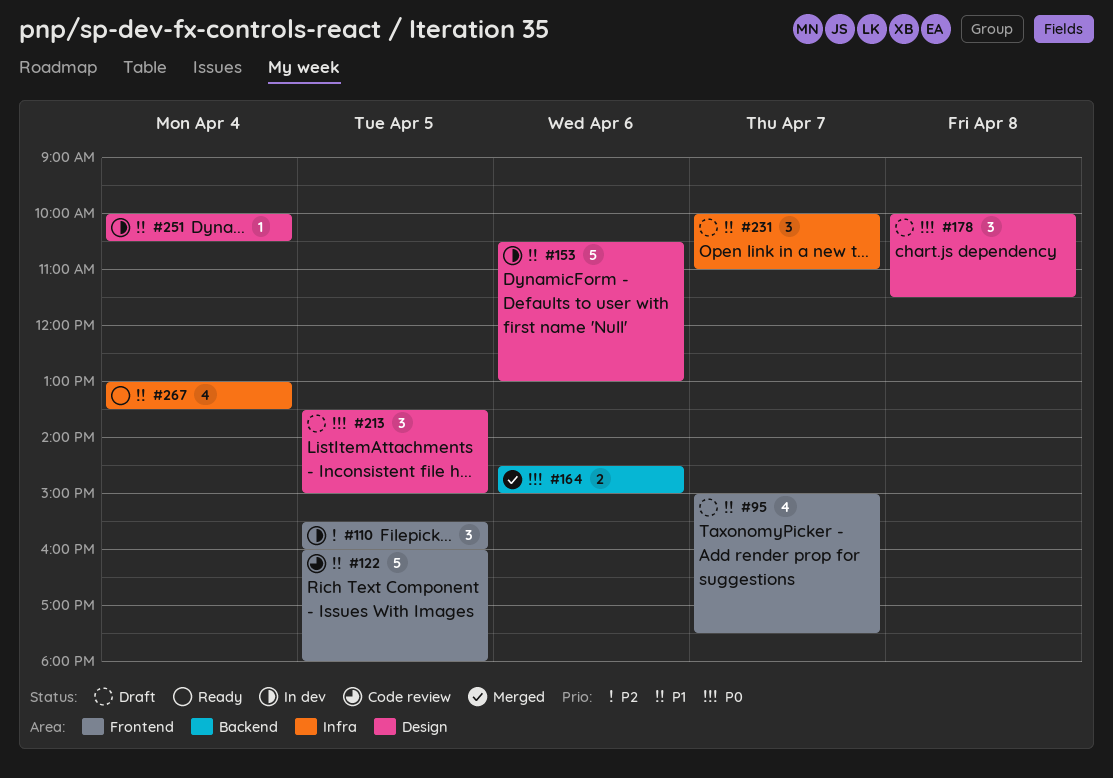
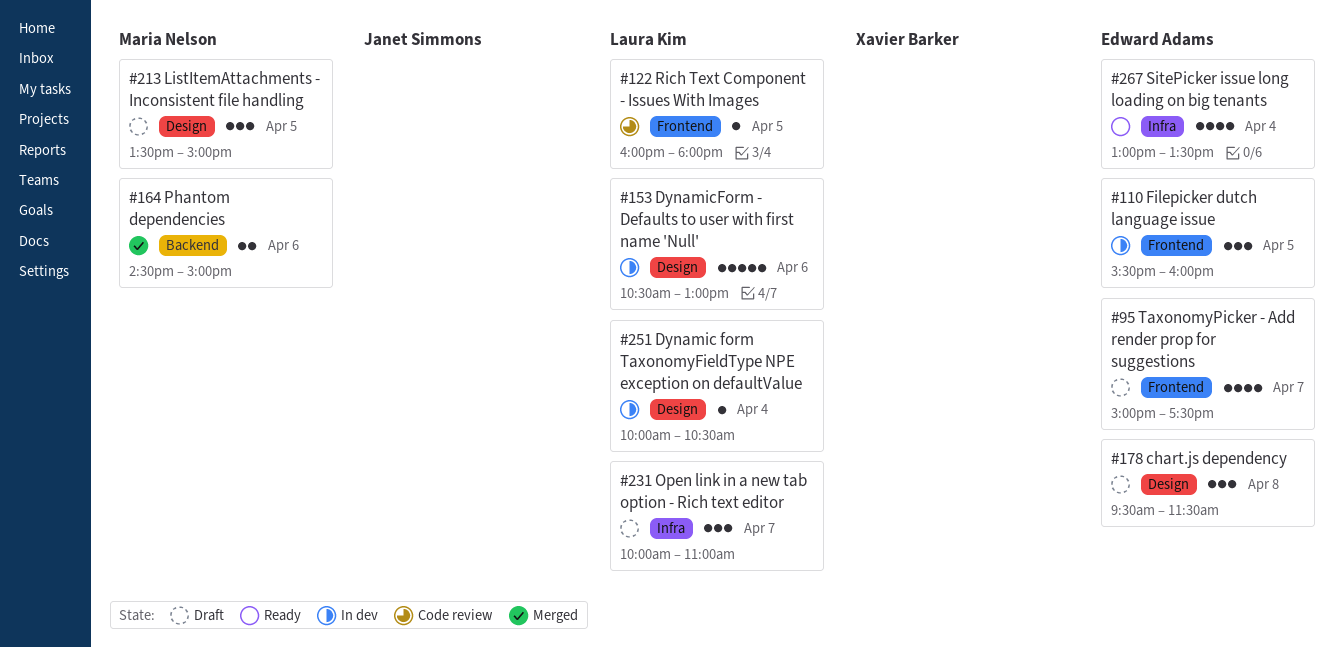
#122, estimate: 5 -> 1
#178, begins: 10:00 -> 09:30

